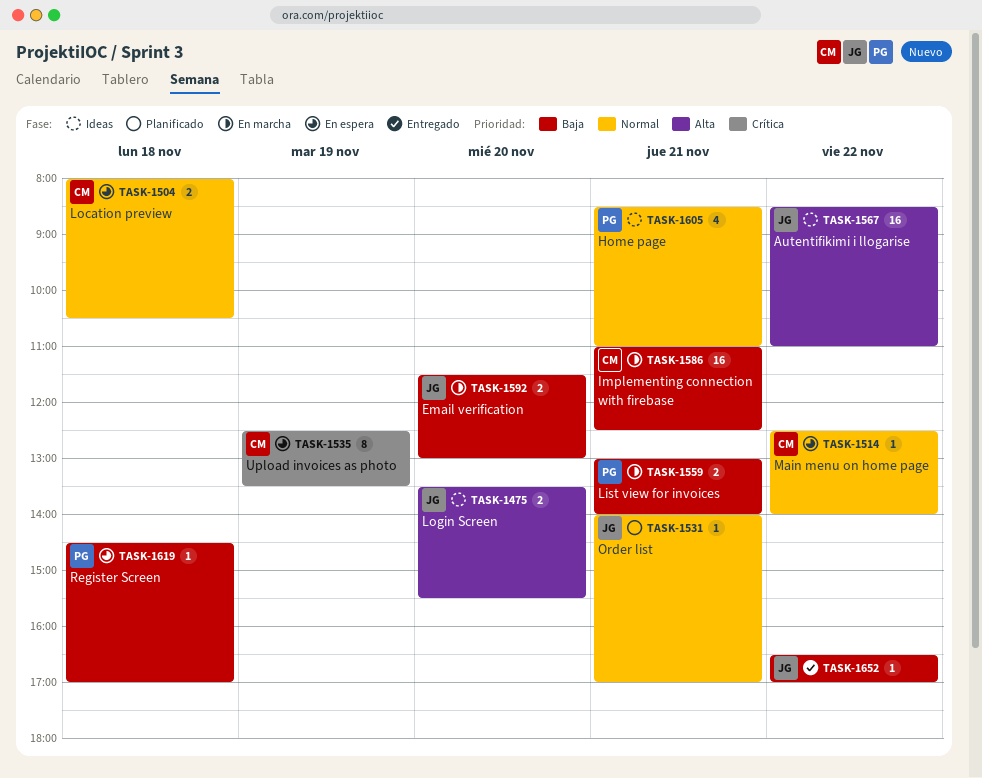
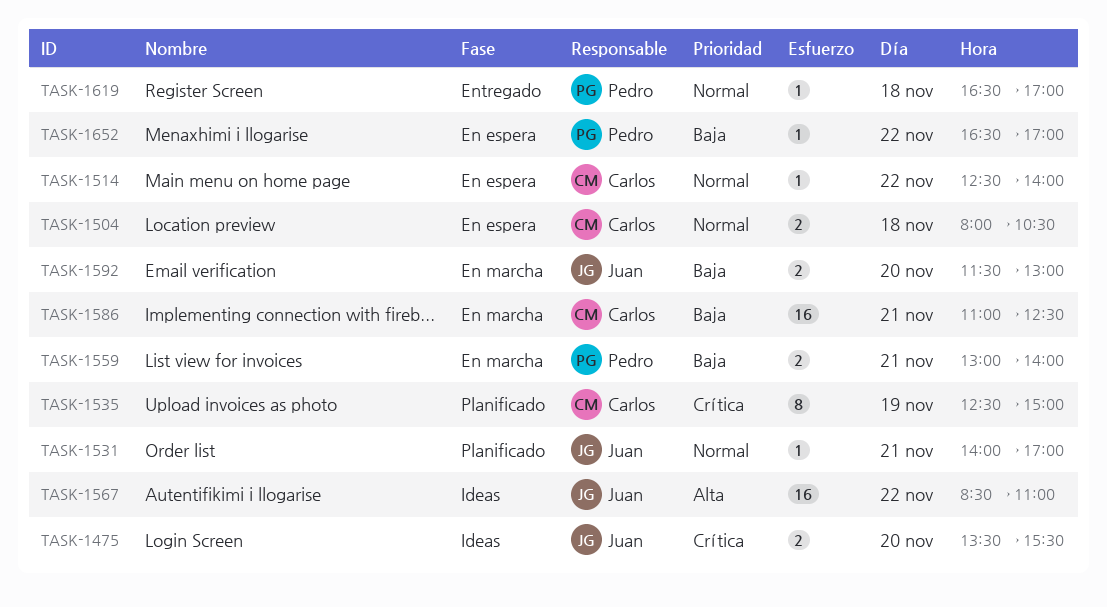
TASK-1475, priority: Alta -> Crítica
TASK-1535, status: En espera -> Planificado
TASK-1535, ends: 13:30 -> 15:00
TASK-1605: present -> none
TASK-1619, status: En espera -> Entregado
TASK-1619, priority: Baja -> Normal
TASK-1619, begins: 14:30 -> 16:30
TASK-1652, status: Entregado -> En espera
TASK-1652, owner: Juan -> Pedro

